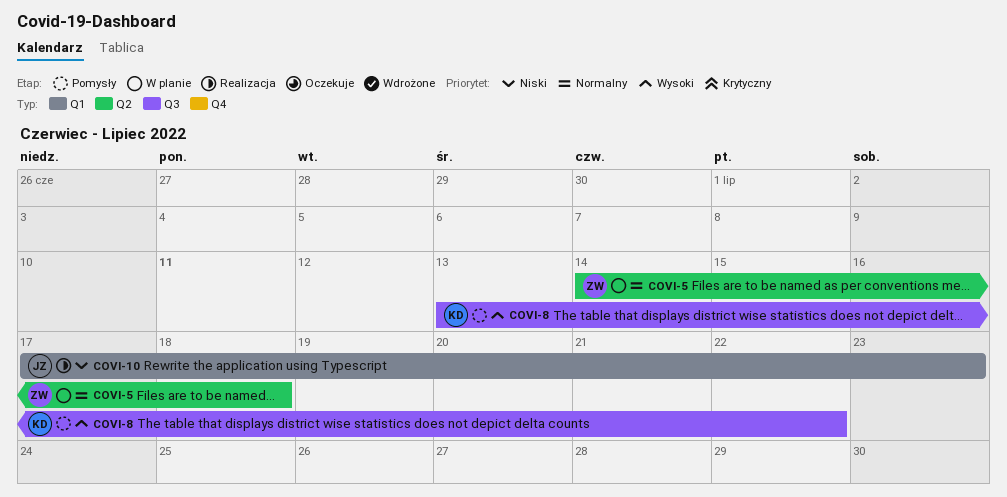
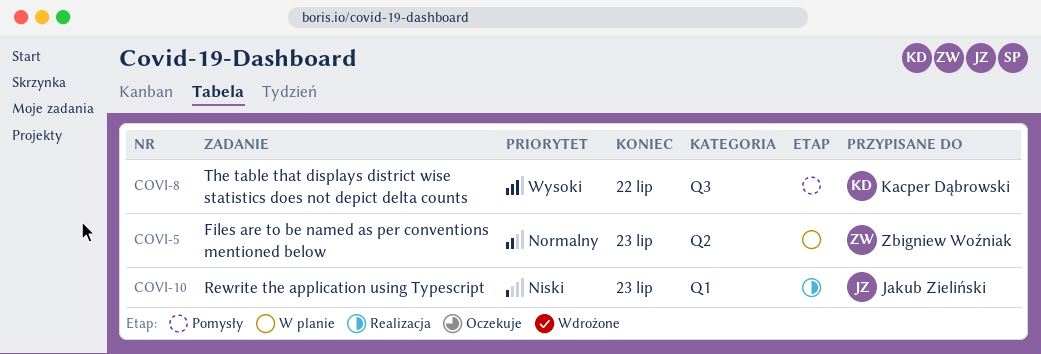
COVI-5, due: Jul 18 -> Jul 23

